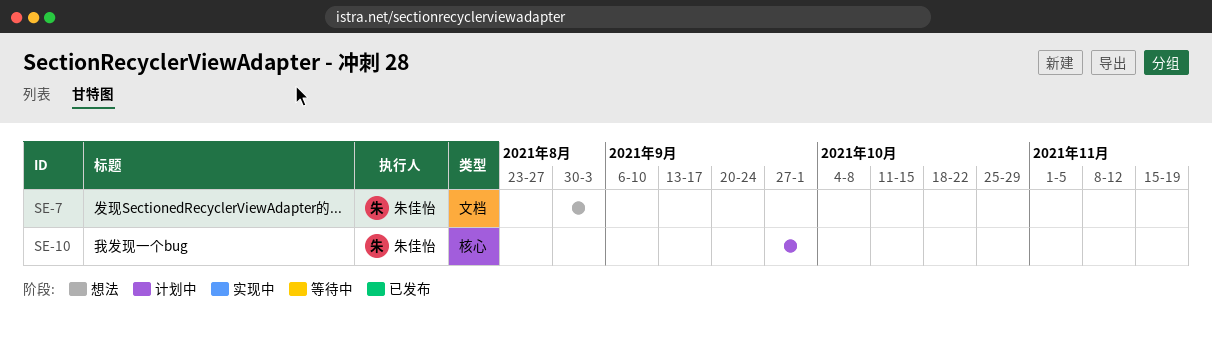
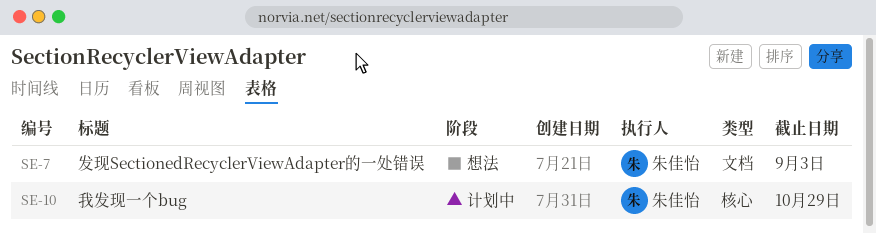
SE-10, due: Oct 1 -> Oct 29

